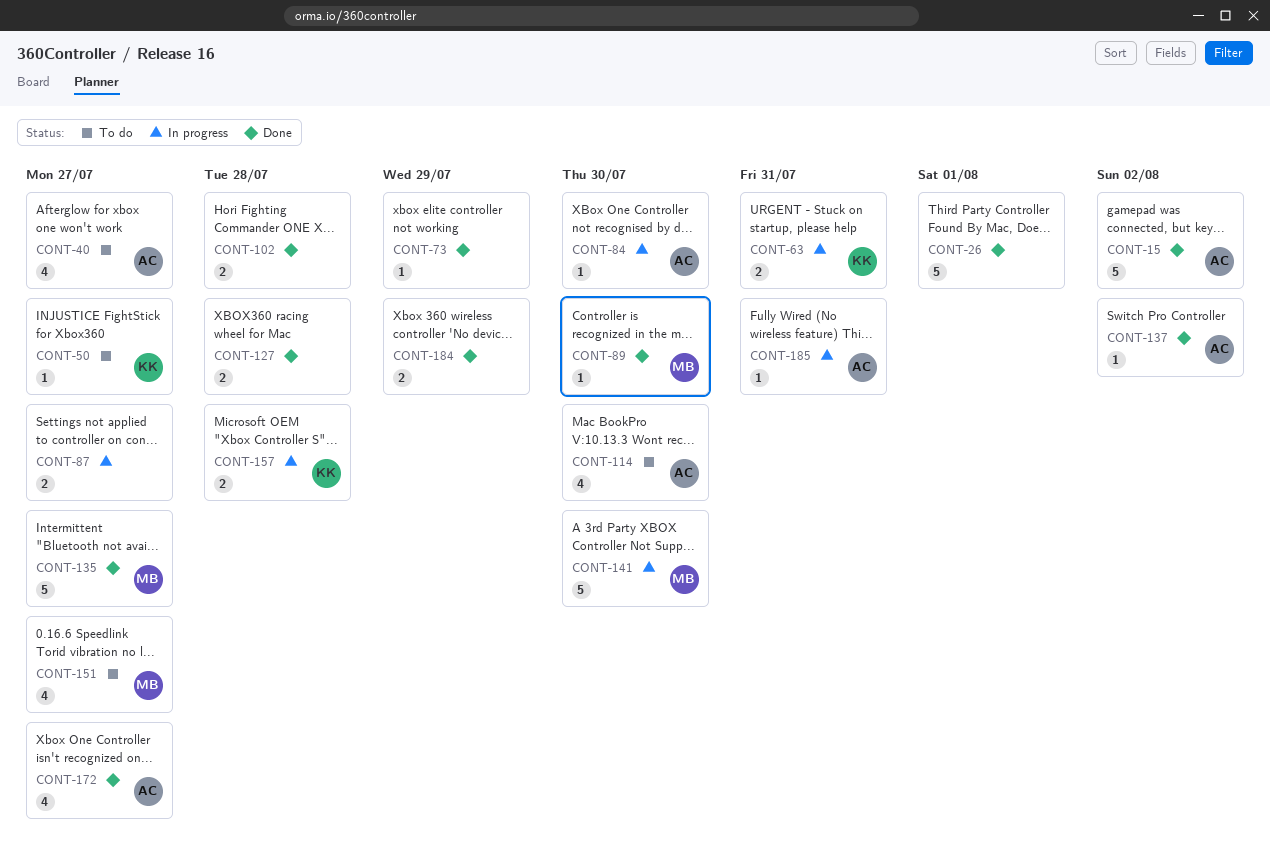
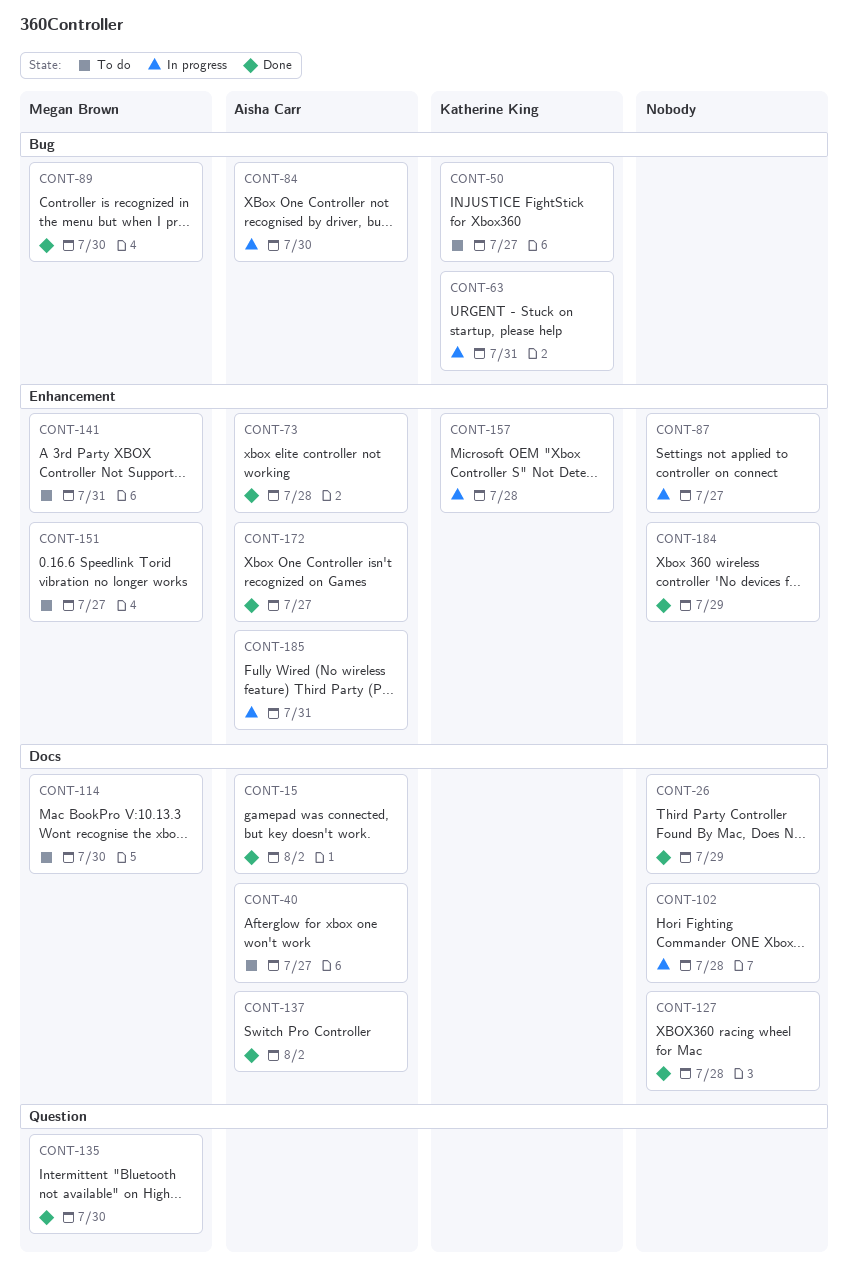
CONT-26, due: Aug 1 -> Jul 29
CONT-73, owner: none -> Aisha Carr
CONT-73, due: Jul 29 -> Jul 28
CONT-102, status: Done -> In progress
CONT-114, owner: Aisha Carr -> Megan Brown
CONT-135, due: Jul 27 -> Jul 30
CONT-141, status: In progress -> To do
CONT-141, due: Jul 30 -> Jul 31

